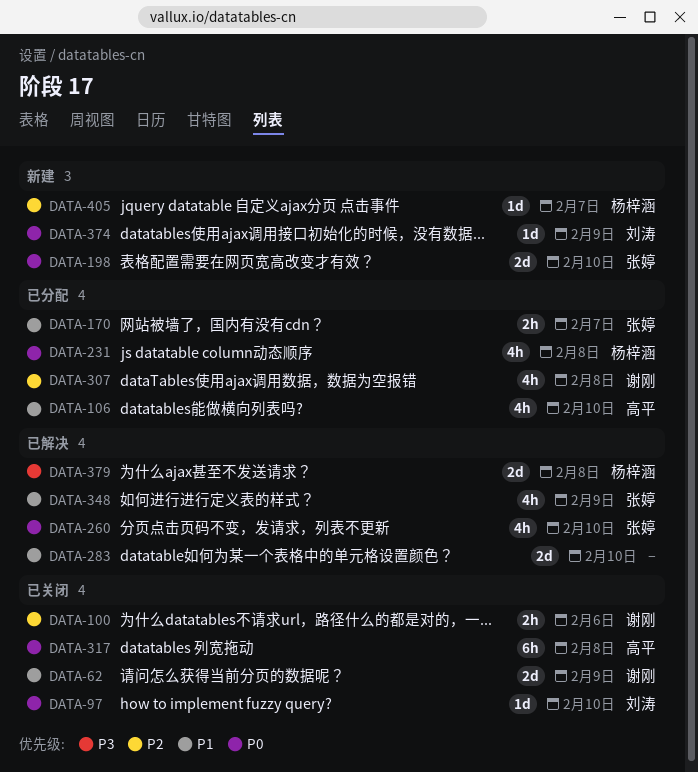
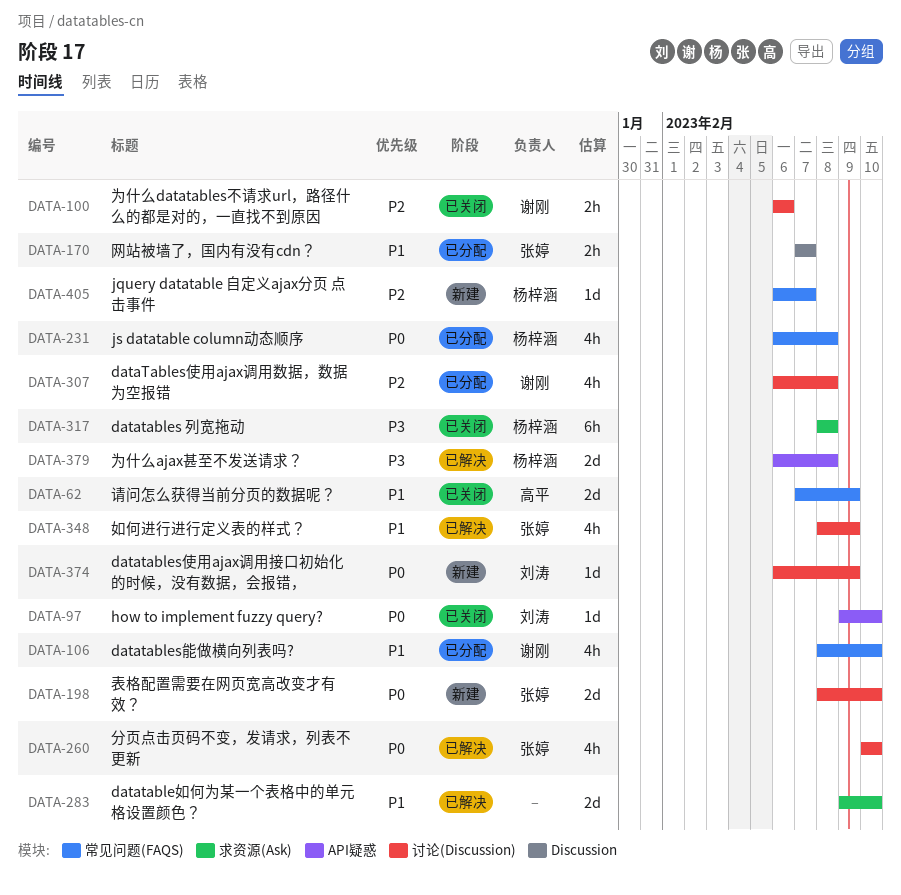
DATA-62, owner: 谢刚 -> 高平
DATA-106, owner: 高平 -> 谢刚
DATA-317, owner: 高平 -> 杨梓涵
DATA-317, priority: P0 -> P3

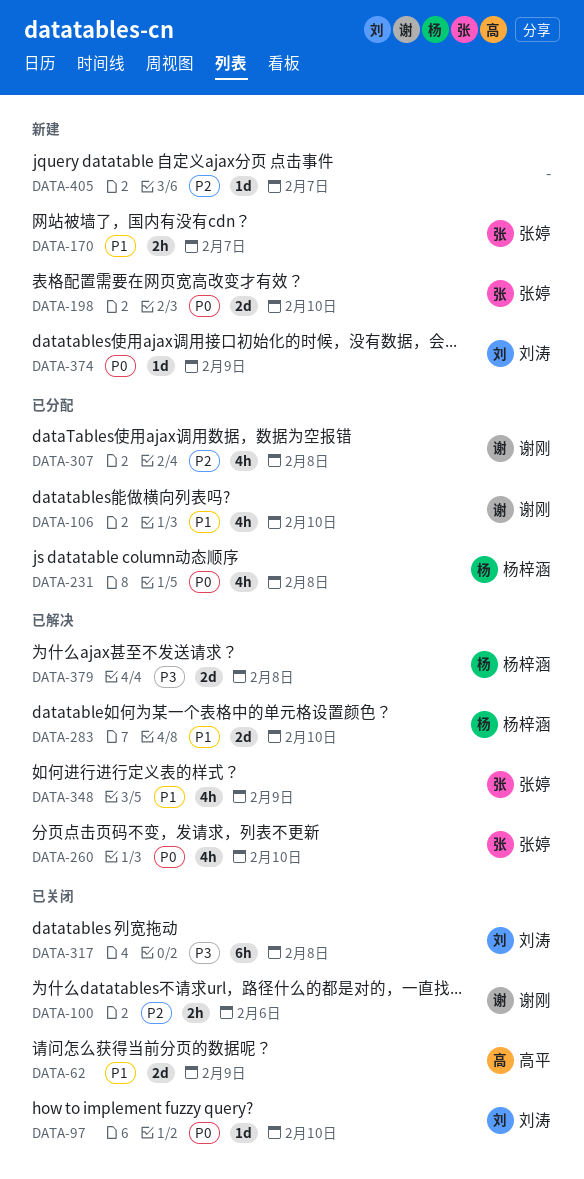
DATA-170, status: 已分配 -> 新建
DATA-283, owner: none -> 杨梓涵
DATA-317, owner: 杨梓涵 -> 刘涛
DATA-405, owner: 杨梓涵 -> none

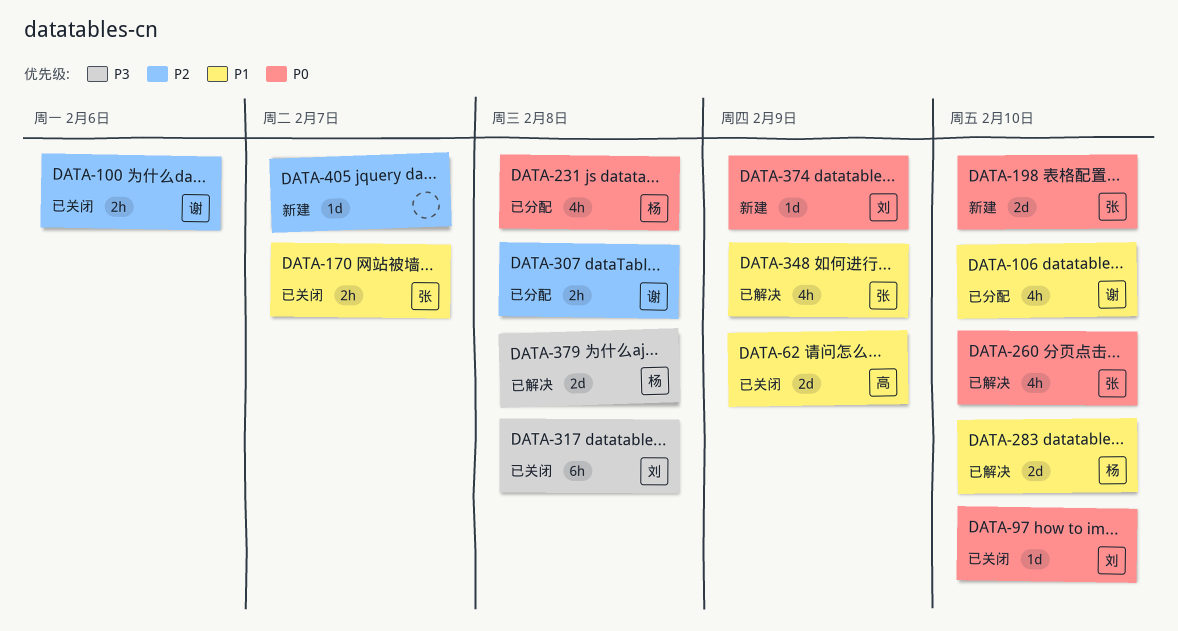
DATA-170, status: 新建 -> 已关闭
DATA-307, estimate: 4h -> 2h

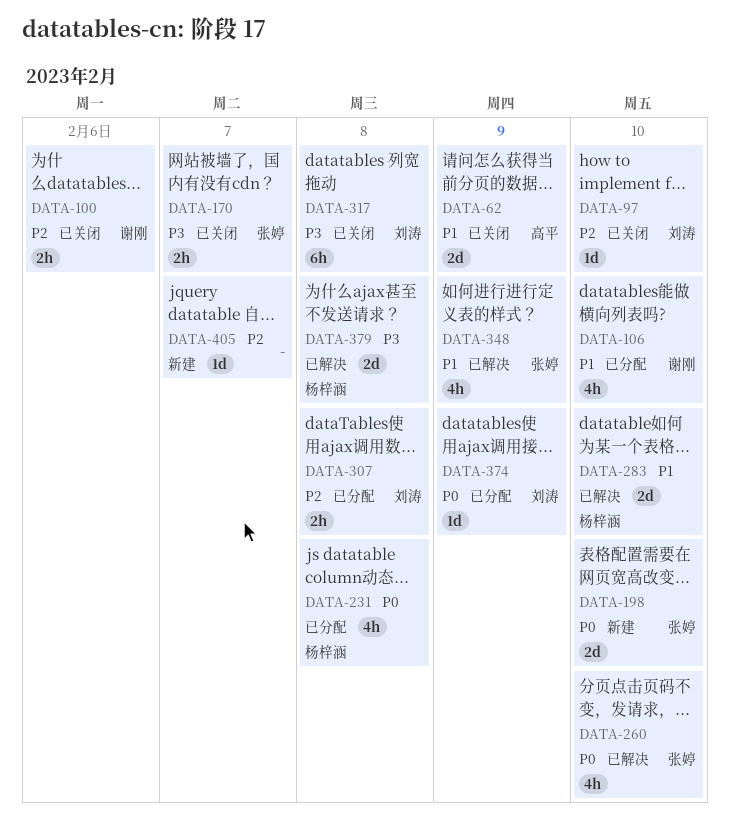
DATA-97, priority: P0 -> P2
DATA-170, priority: P1 -> P3
DATA-307, owner: 谢刚 -> 刘涛
DATA-374, status: 新建 -> 已分配

